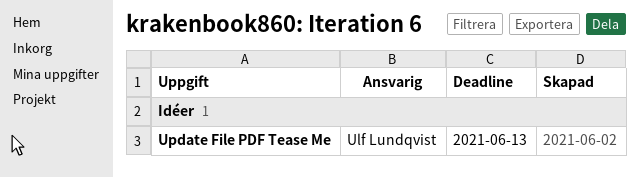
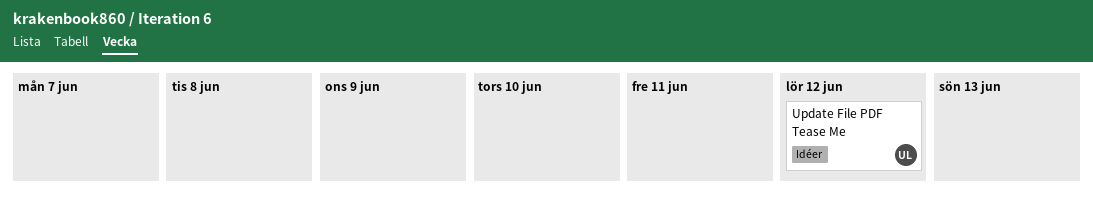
Update File PDF Tease Me, due: Jun 13 -> Jun 12

